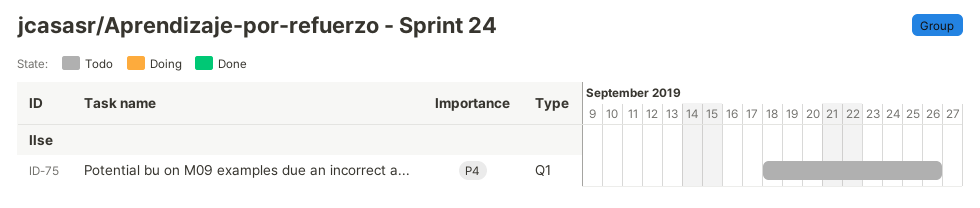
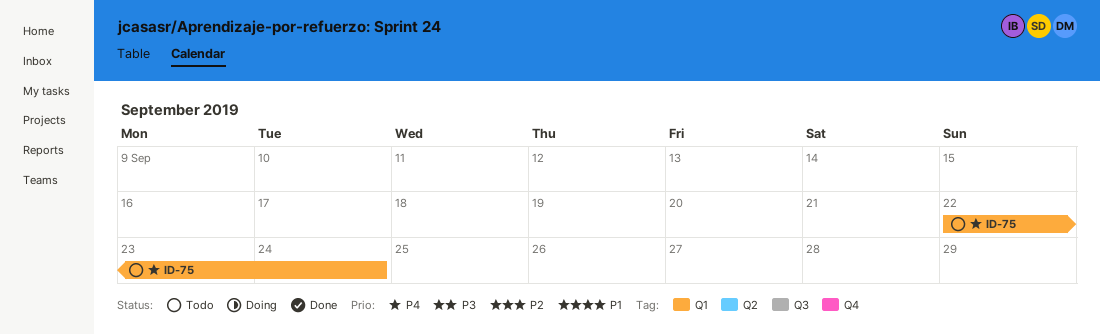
ID-75, start: Sep 18 -> Sep 22
ID-75, due: Sep 26 -> Sep 24

